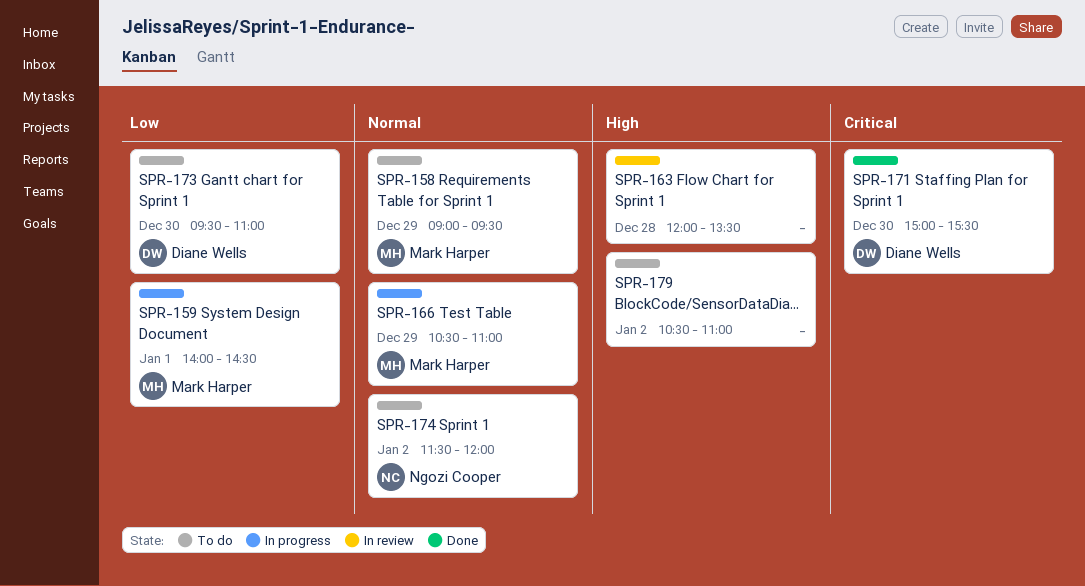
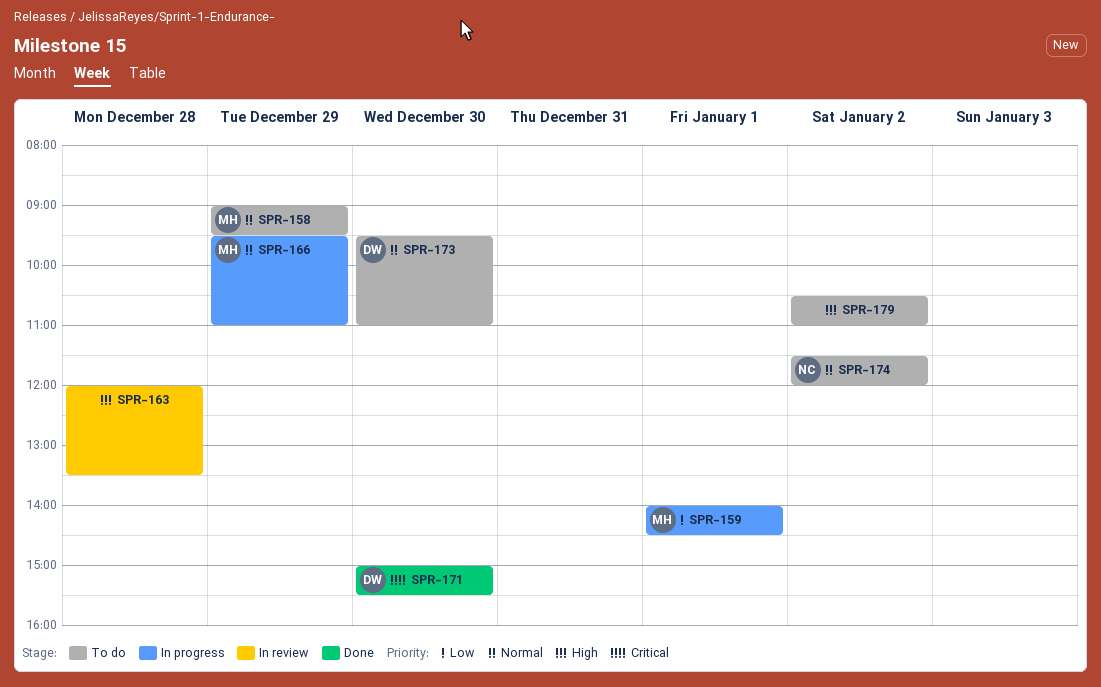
SPR-166, begins: 10:30 -> 09:30
SPR-173, priority: Low -> Normal

